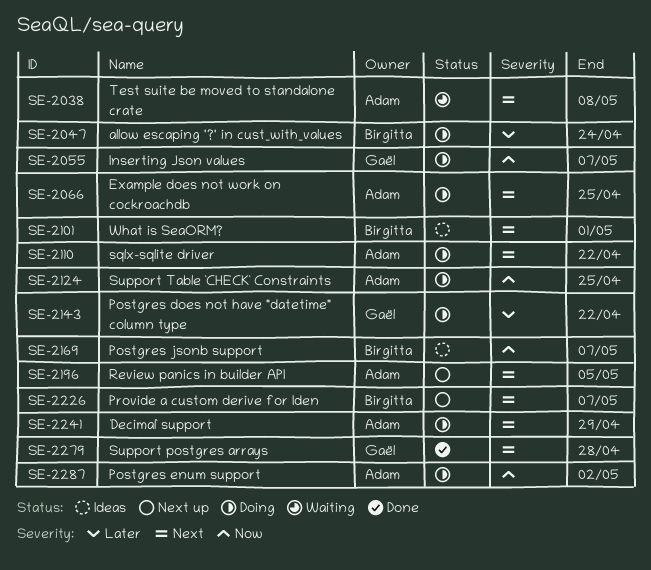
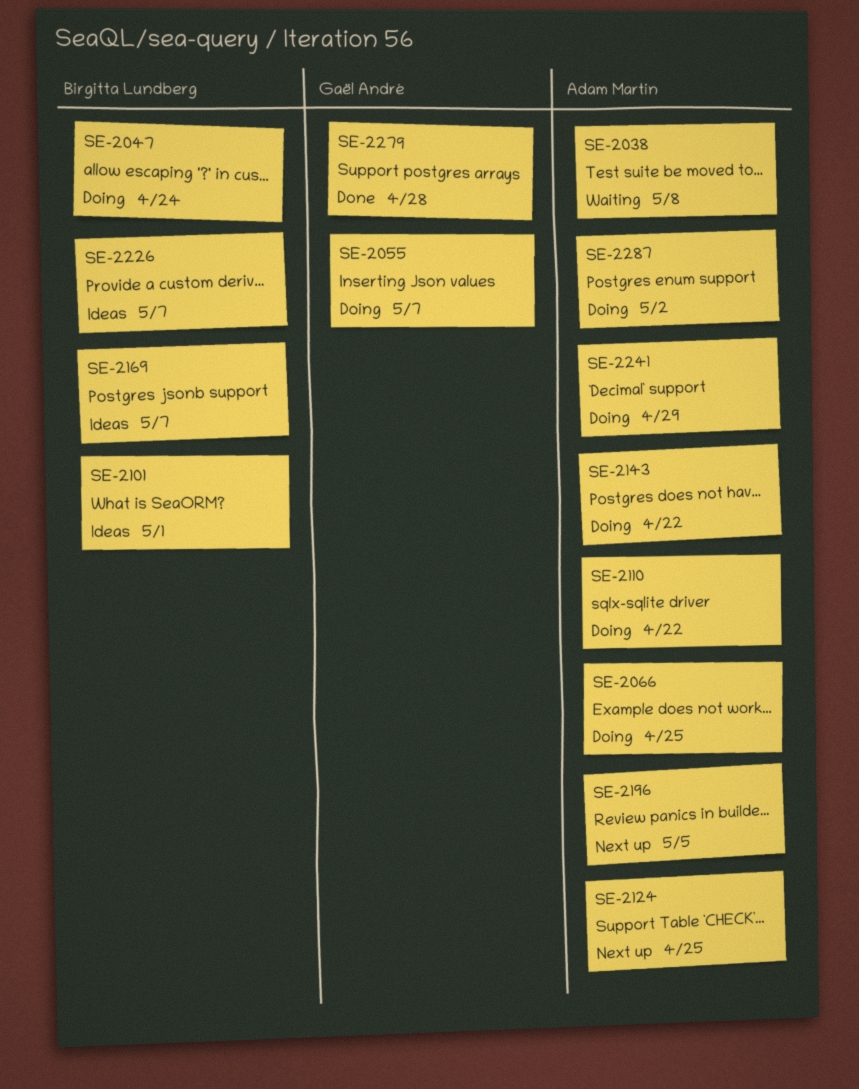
SE-2124, status: Doing -> Next up
SE-2143, owner: Gaël André -> Adam Martin
SE-2226, status: Next up -> Ideas

